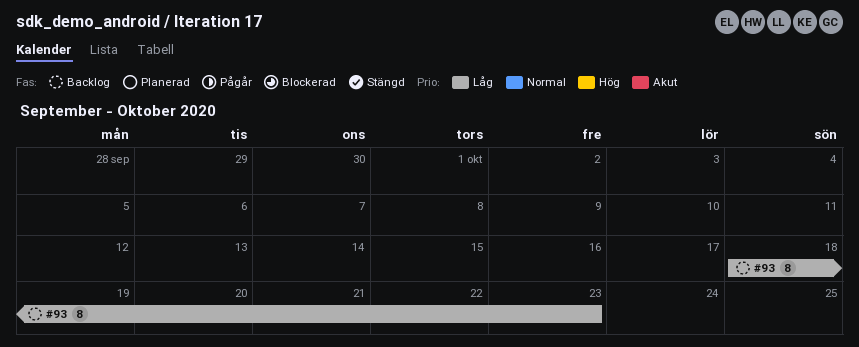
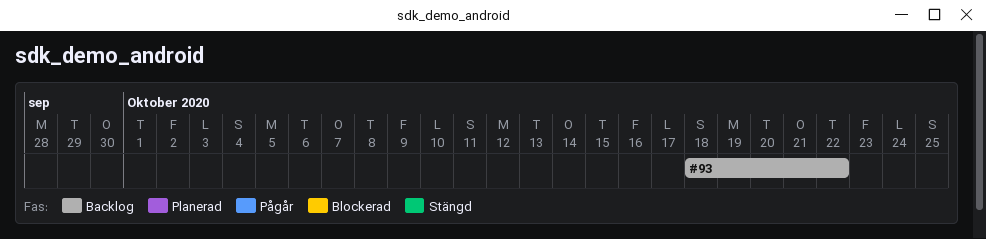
#93, due: Oct 23 -> Oct 22

